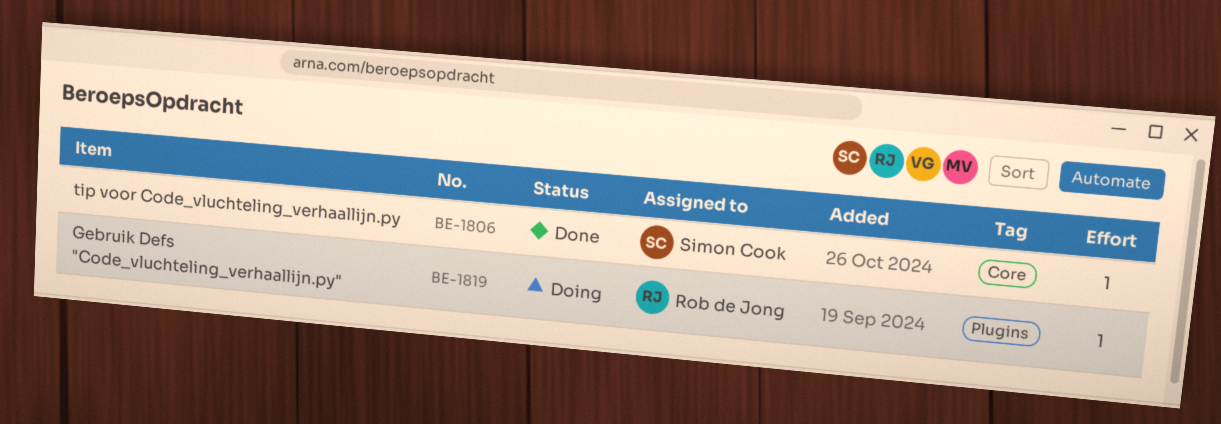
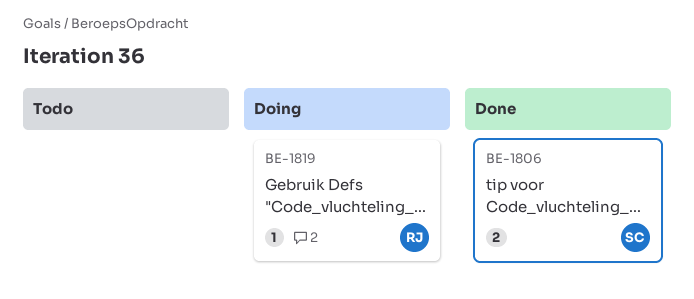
BE-1806, estimate: 1 -> 2

